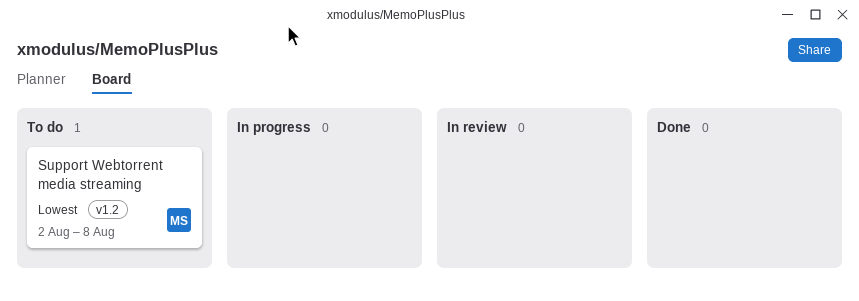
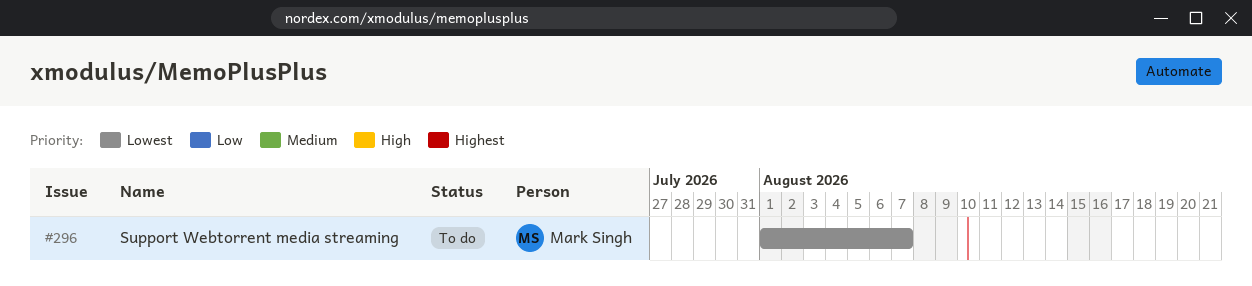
Support Webtorrent media streaming, start: Aug 2 -> Aug 1
Support Webtorrent media streaming, due: Aug 8 -> Aug 7

